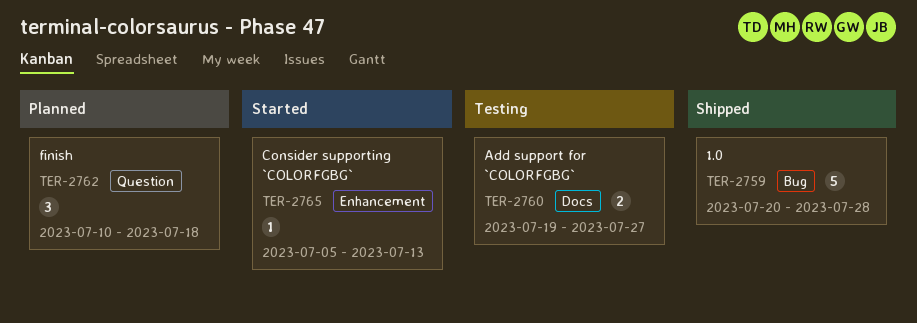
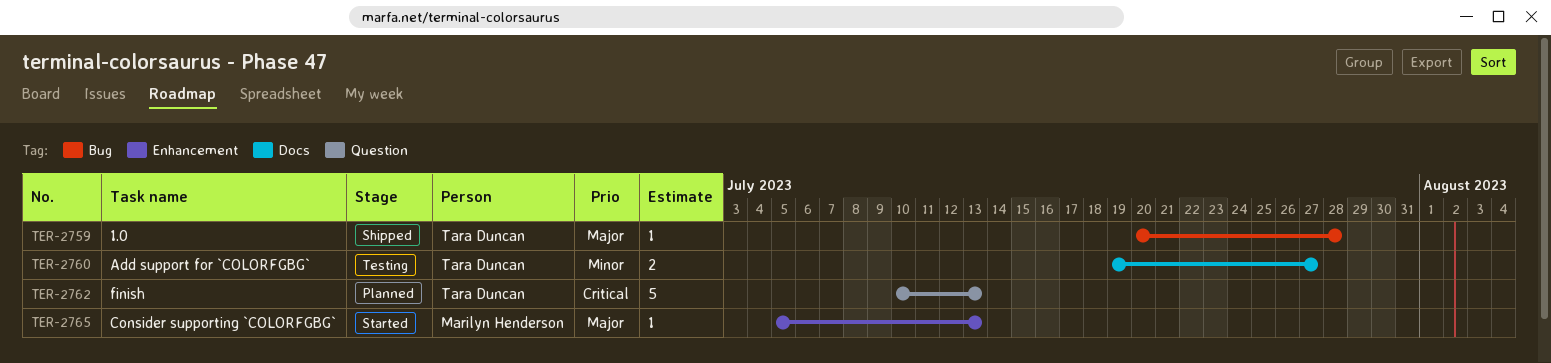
TER-2759, estimate: 5 -> 1
TER-2762, estimate: 3 -> 5
TER-2762, due: Jul 18 -> Jul 13

